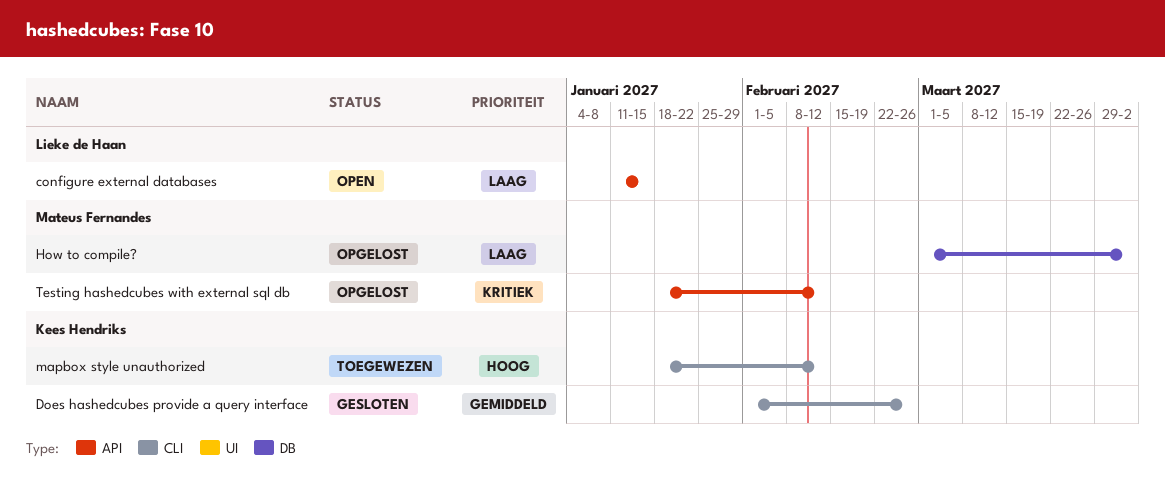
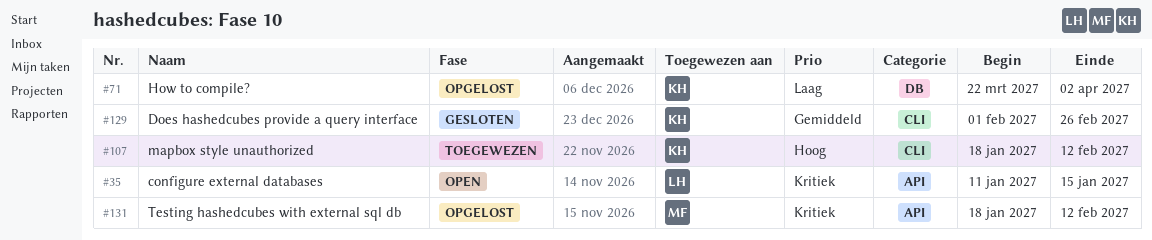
configure external databases, priority: Laag -> Kritiek
How to compile?, owner: Mateus Fernandes -> Kees Hendriks
How to compile?, start: Mar 1 -> Mar 22

